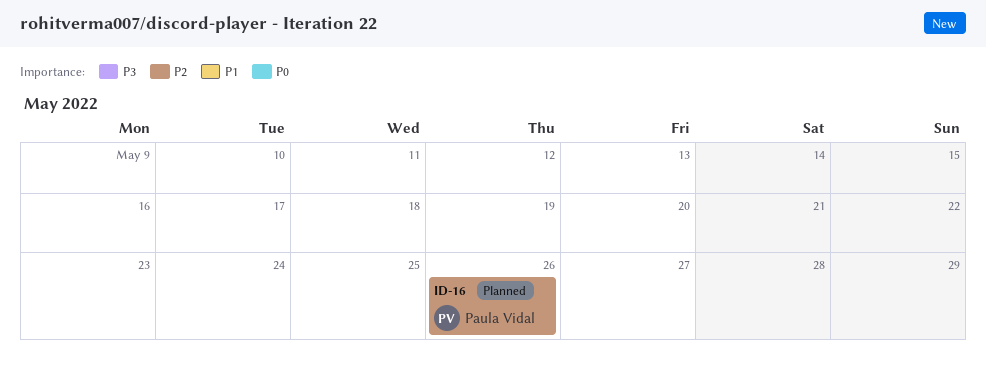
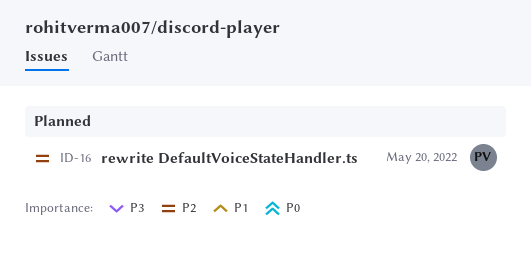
ID-16, due: May 26 -> May 20

